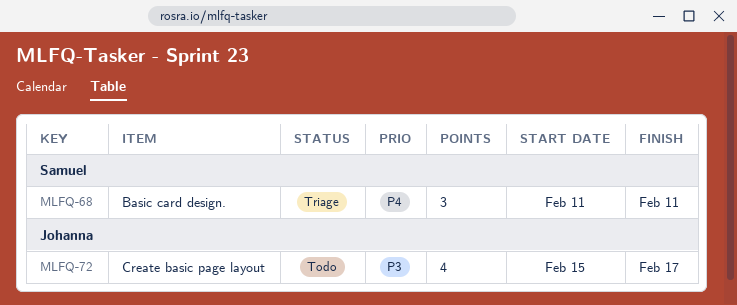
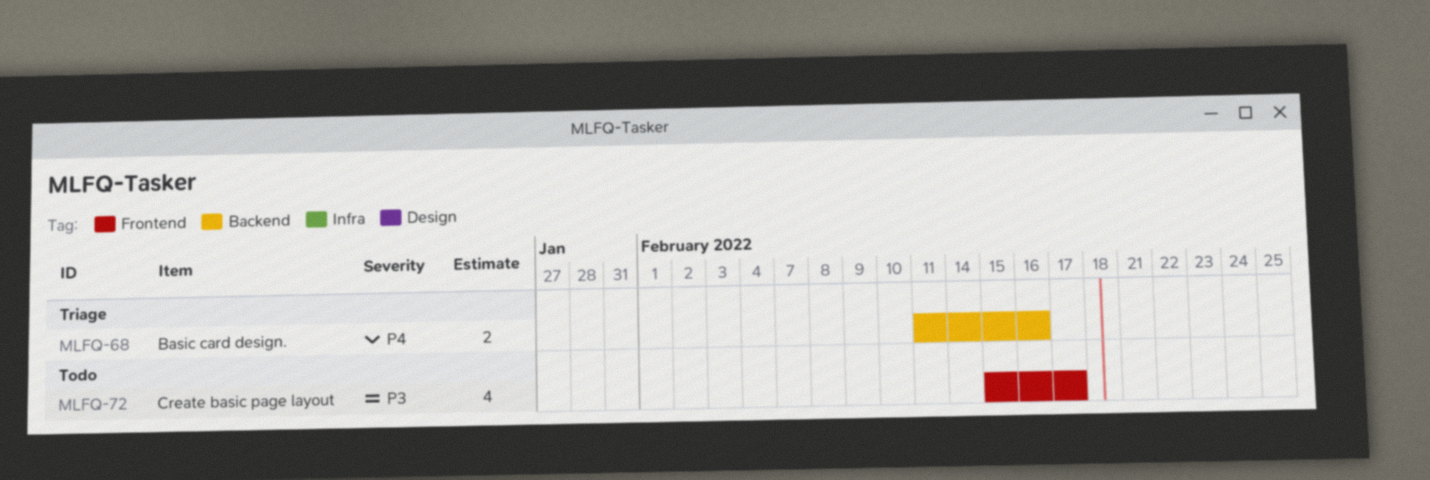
MLFQ-68, estimate: 3 -> 2
MLFQ-68, due: Feb 11 -> Feb 16

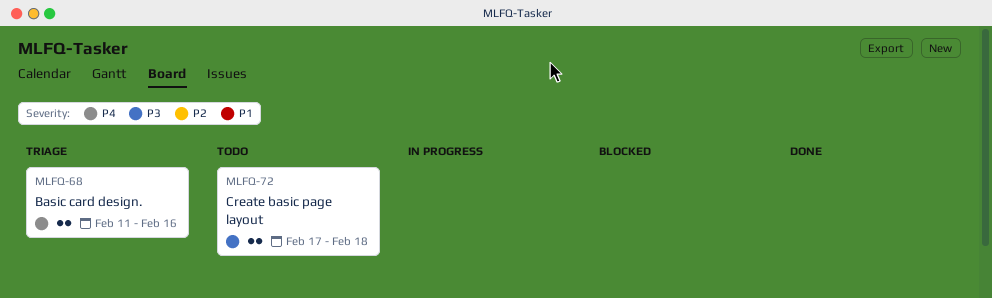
MLFQ-72, estimate: 4 -> 2
MLFQ-72, start: Feb 15 -> Feb 17
MLFQ-72, due: Feb 17 -> Feb 18

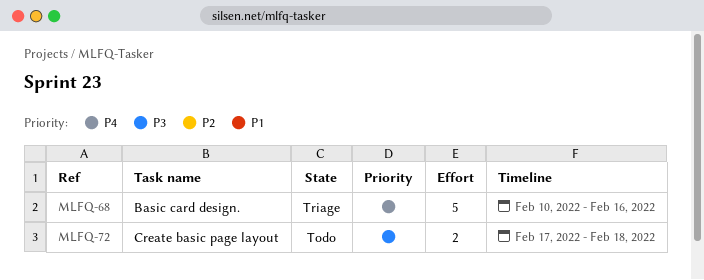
MLFQ-68, estimate: 2 -> 5
MLFQ-68, start: Feb 11 -> Feb 10

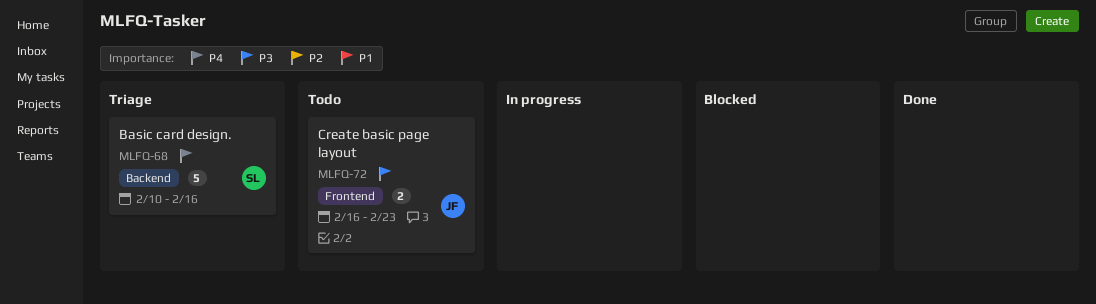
MLFQ-72, start: Feb 17 -> Feb 16
MLFQ-72, due: Feb 18 -> Feb 23

